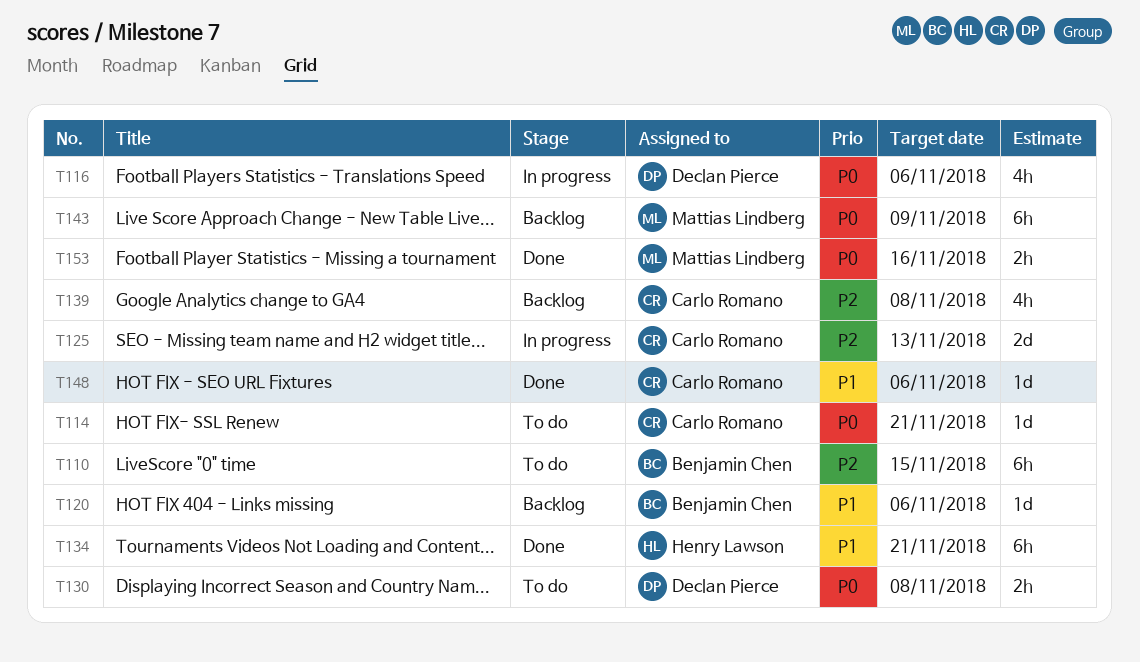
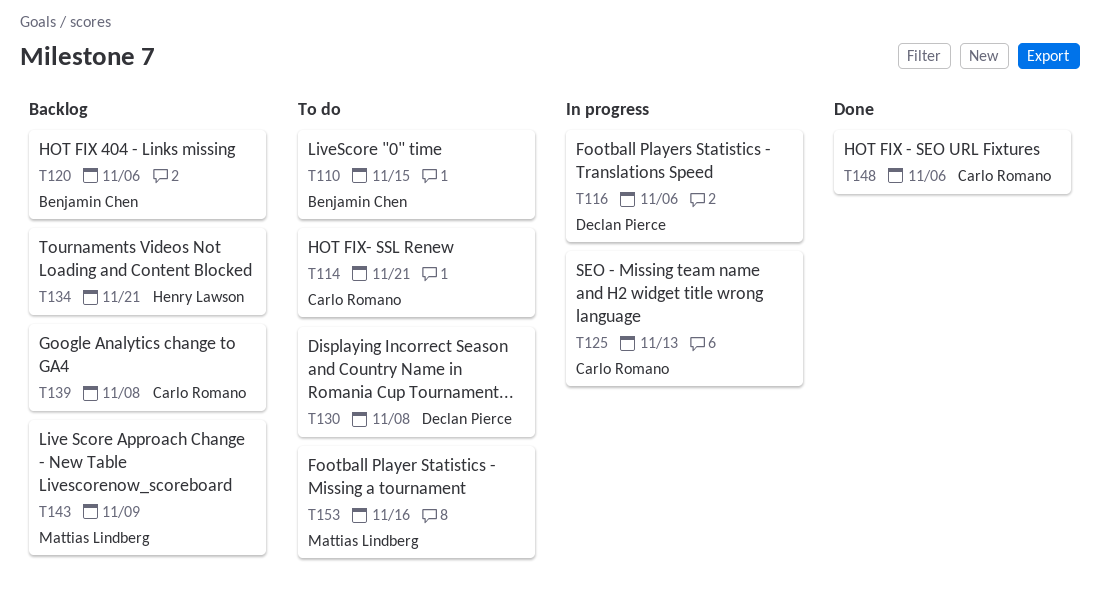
T134, status: Done -> Backlog
T153, status: Done -> To do

